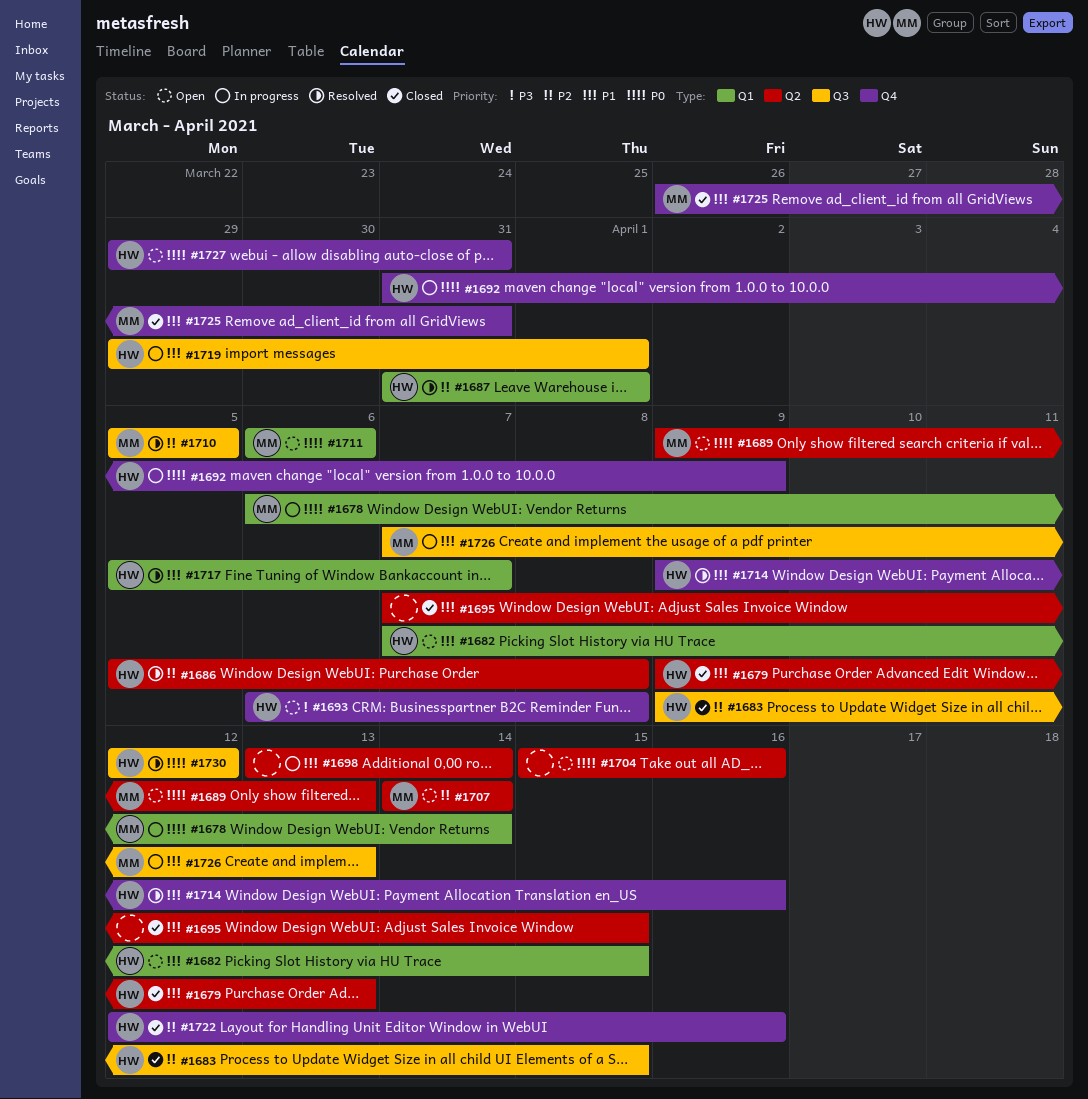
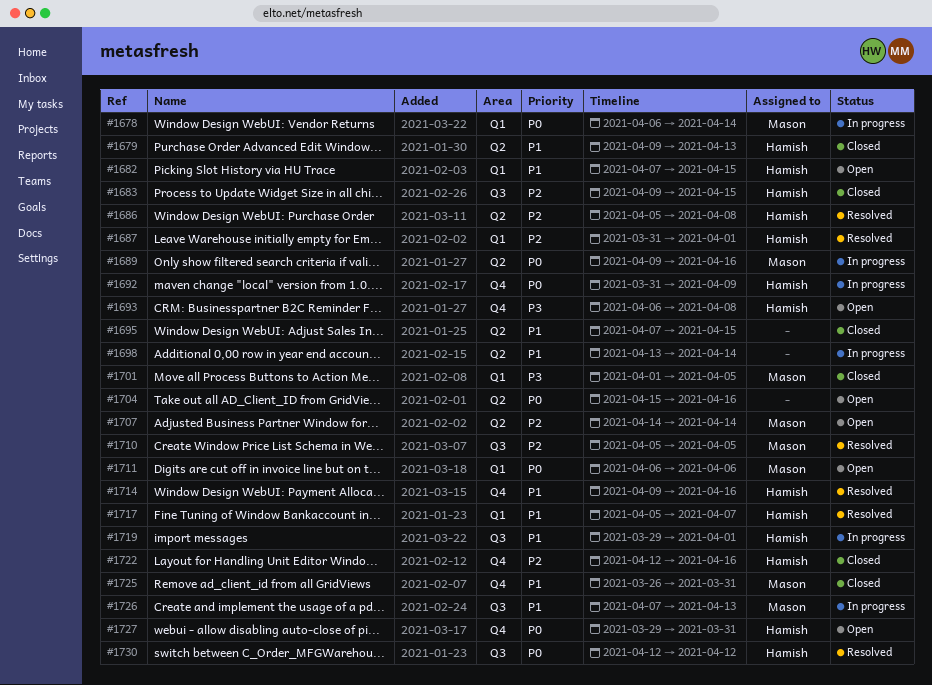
#1689, status: Open -> In progress
#1689, due: Apr 13 -> Apr 16
#1701: none -> present

